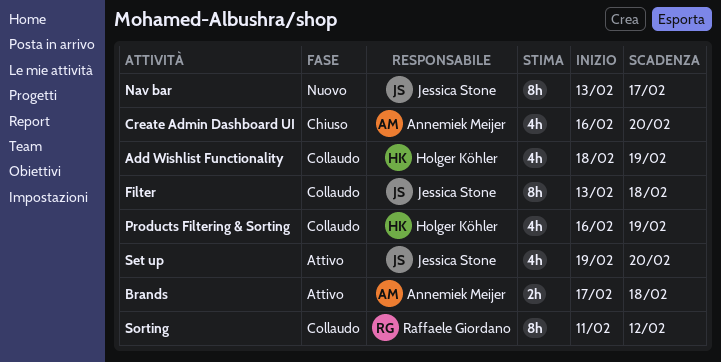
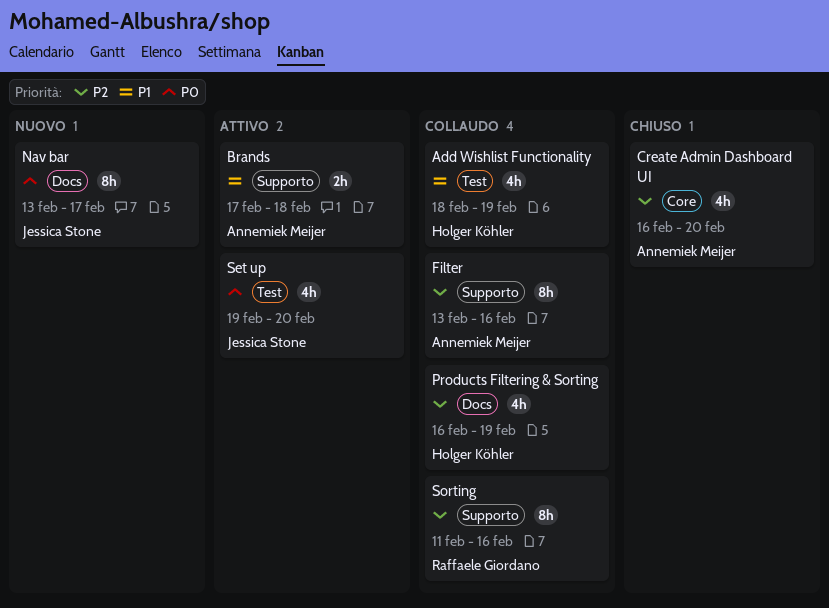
Filter, owner: Jessica Stone -> Annemiek Meijer
Filter, due: Feb 18 -> Feb 16
Sorting, due: Feb 12 -> Feb 16

